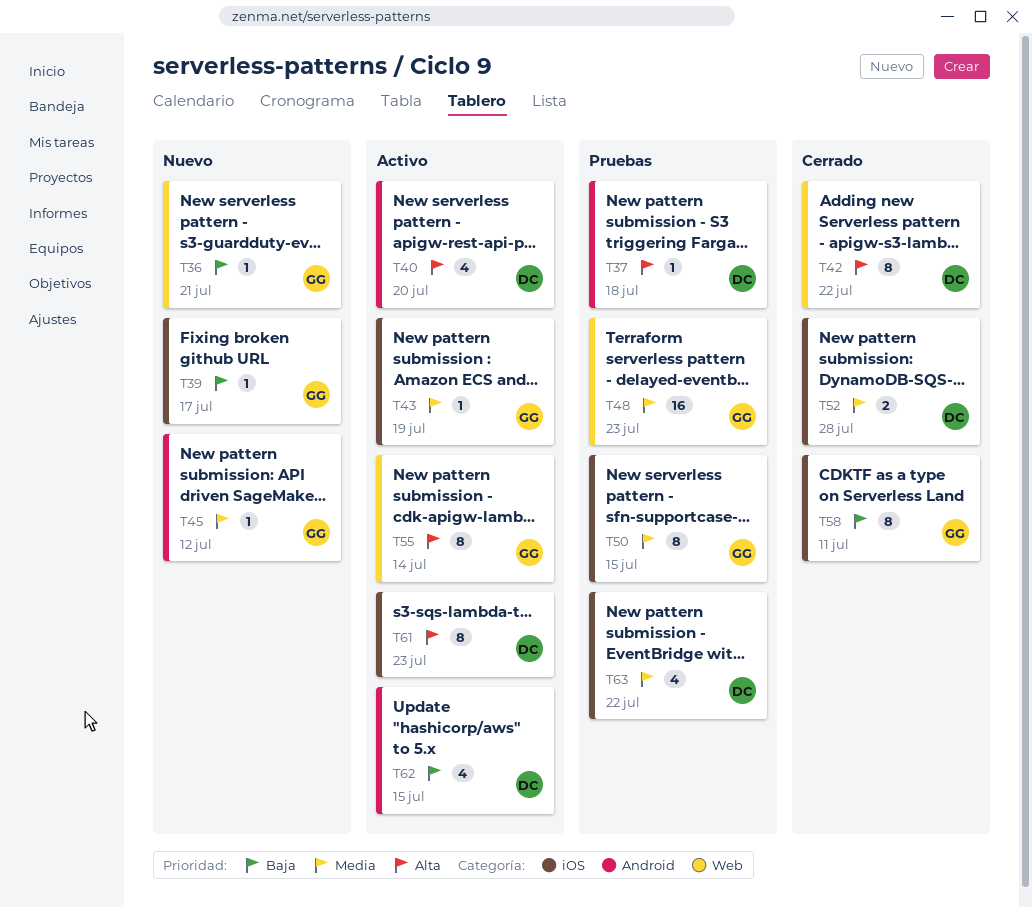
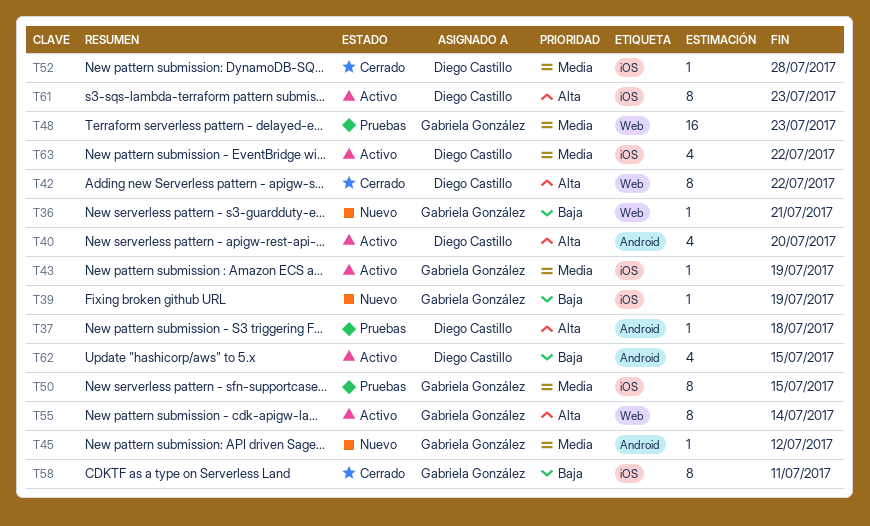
T39, due: Jul 17 -> Jul 19
T52, estimate: 2 -> 1
T63, status: Pruebas -> Activo

